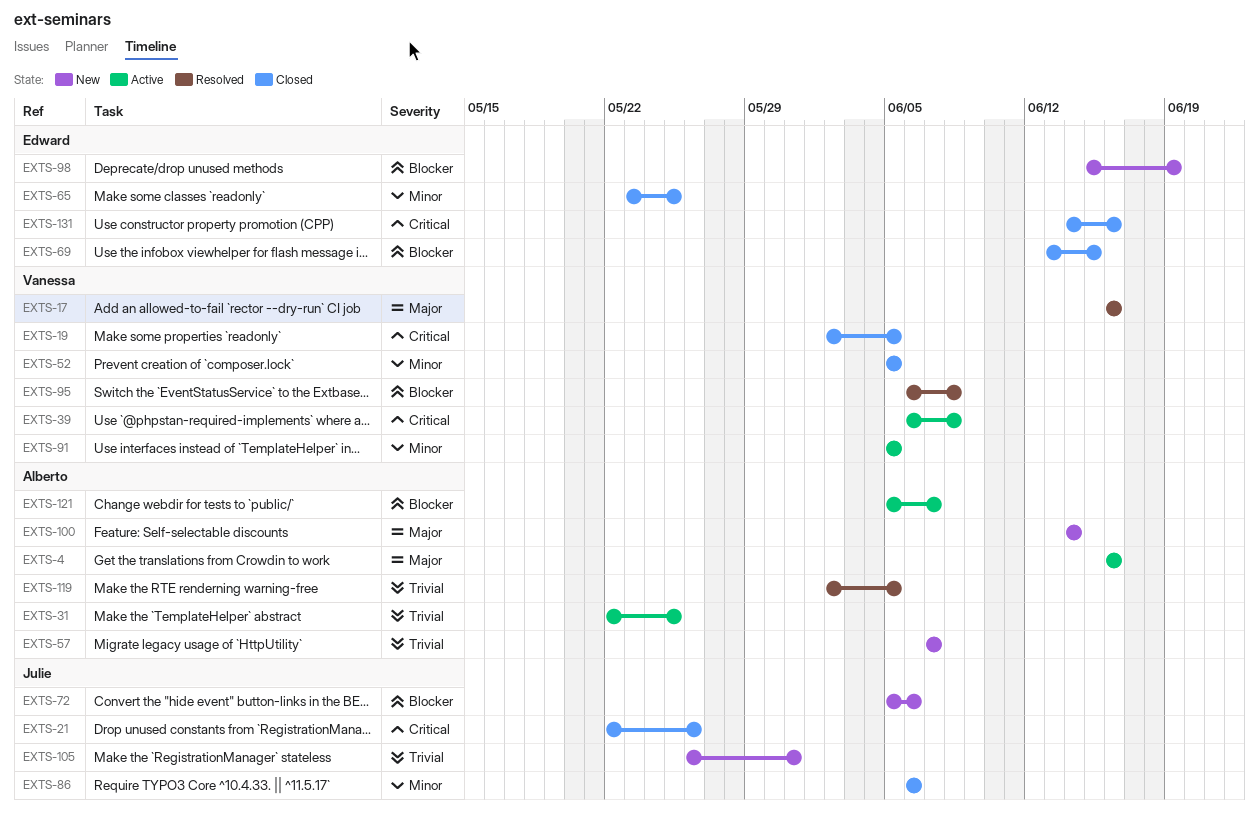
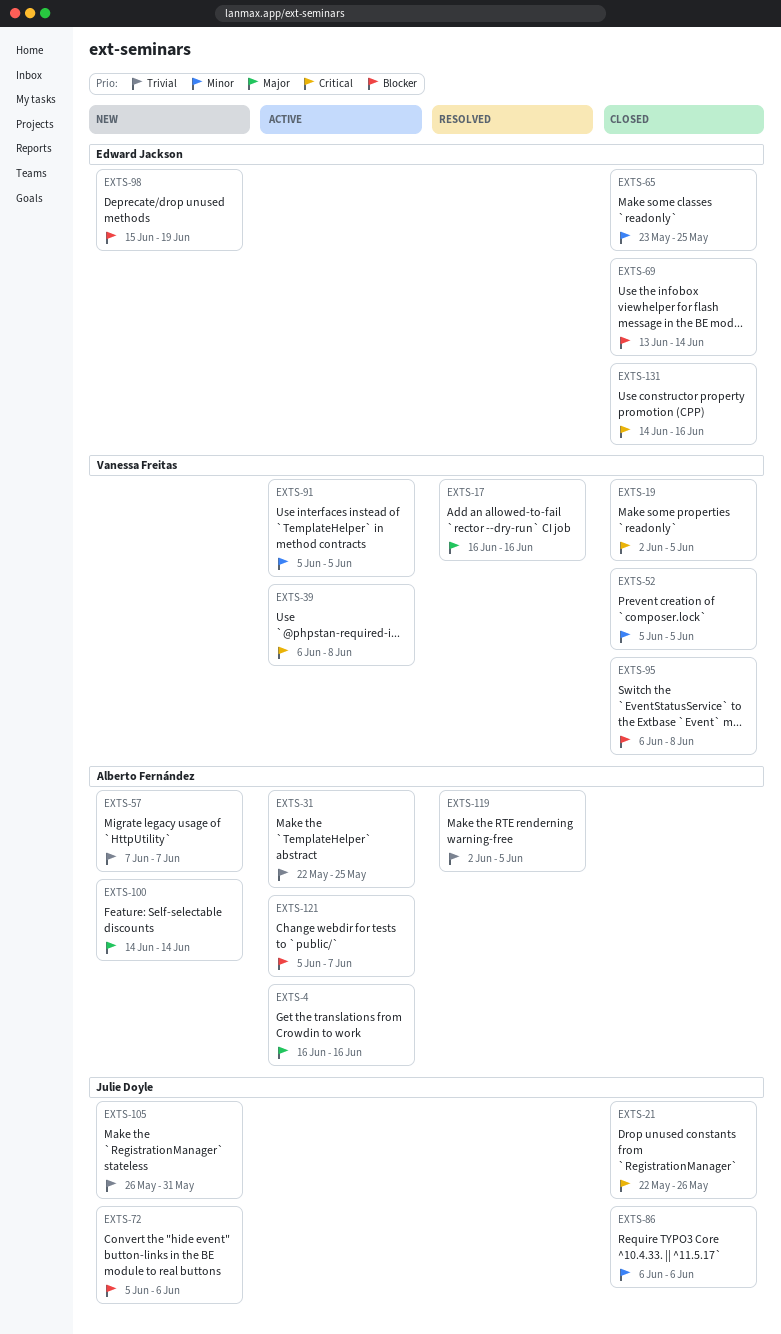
EXTS-69, due: Jun 15 -> Jun 14
EXTS-95, status: Resolved -> Closed

